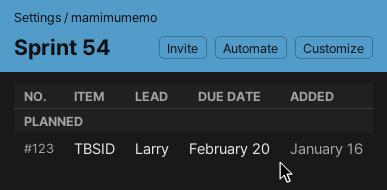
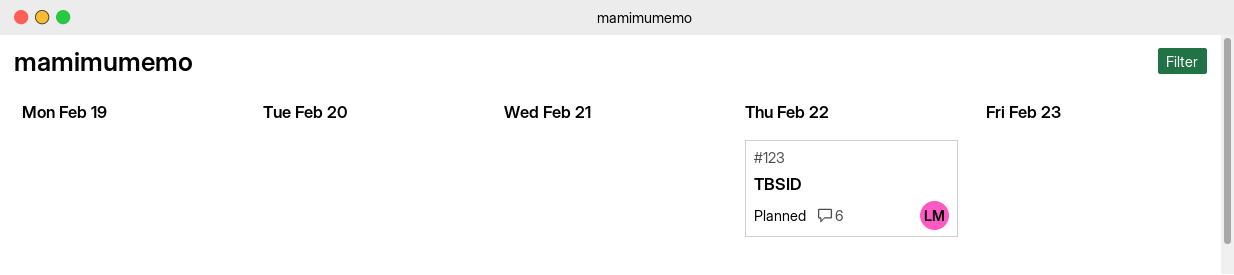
#123, due: Feb 20 -> Feb 22

